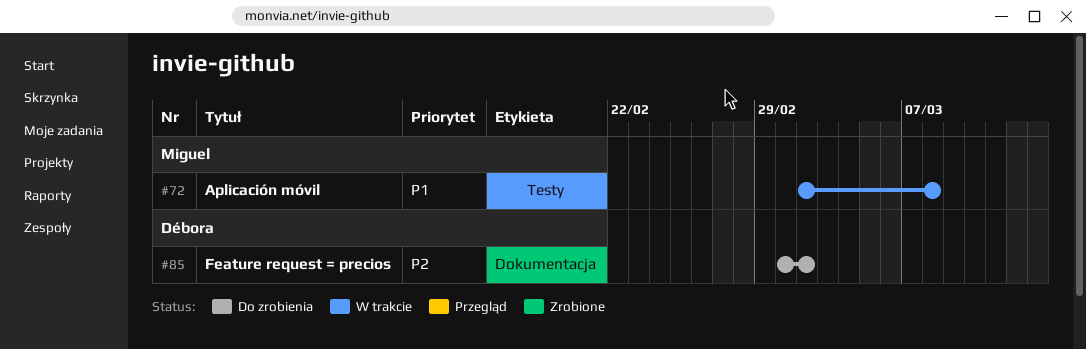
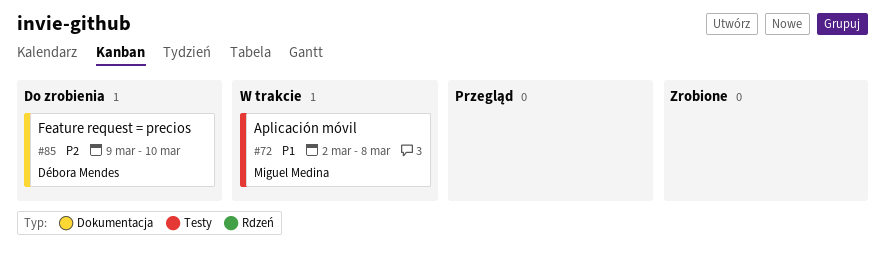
#85, start: Mar 1 -> Mar 9
#85, due: Mar 2 -> Mar 10

